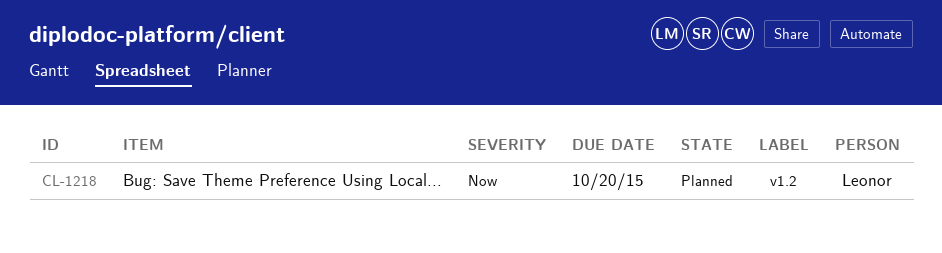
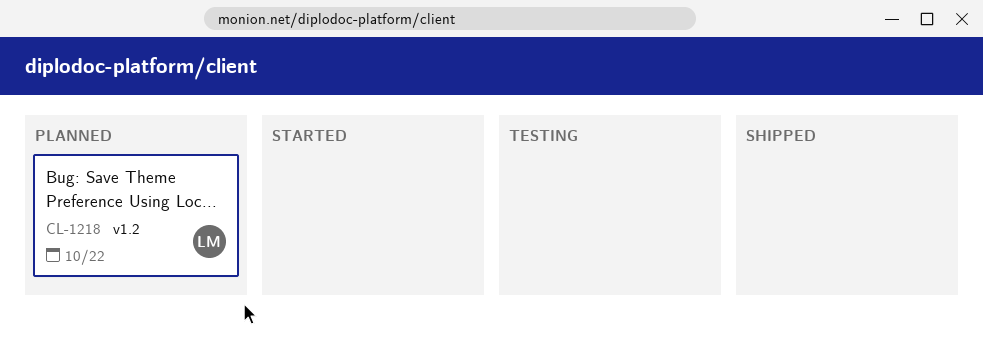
CL-1218, due: Oct 20 -> Oct 22

